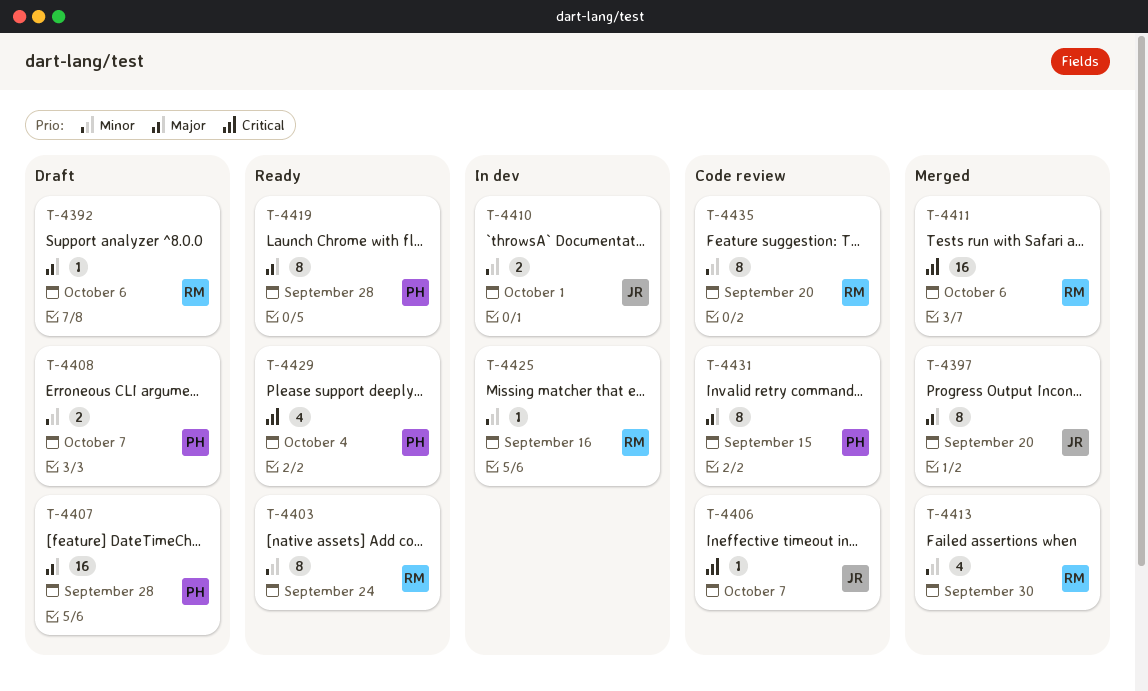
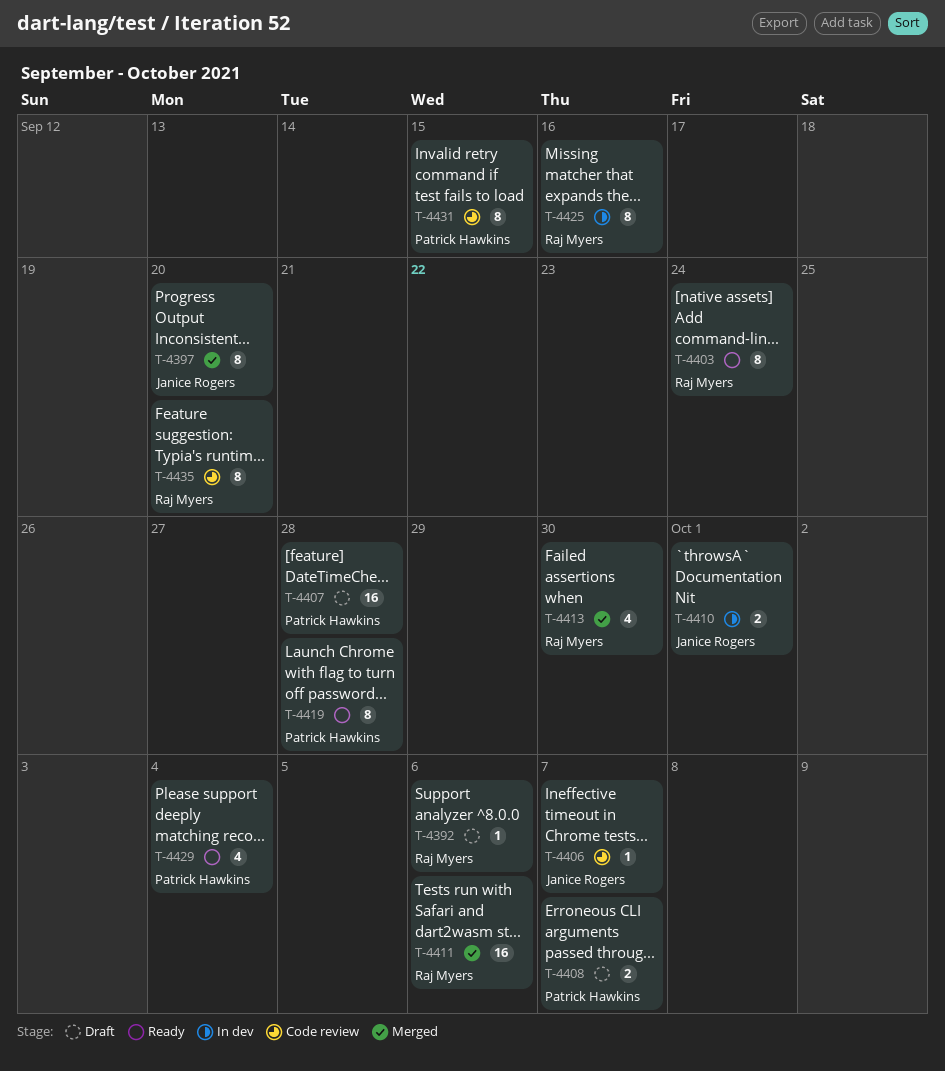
T-4425, estimate: 1 -> 8

